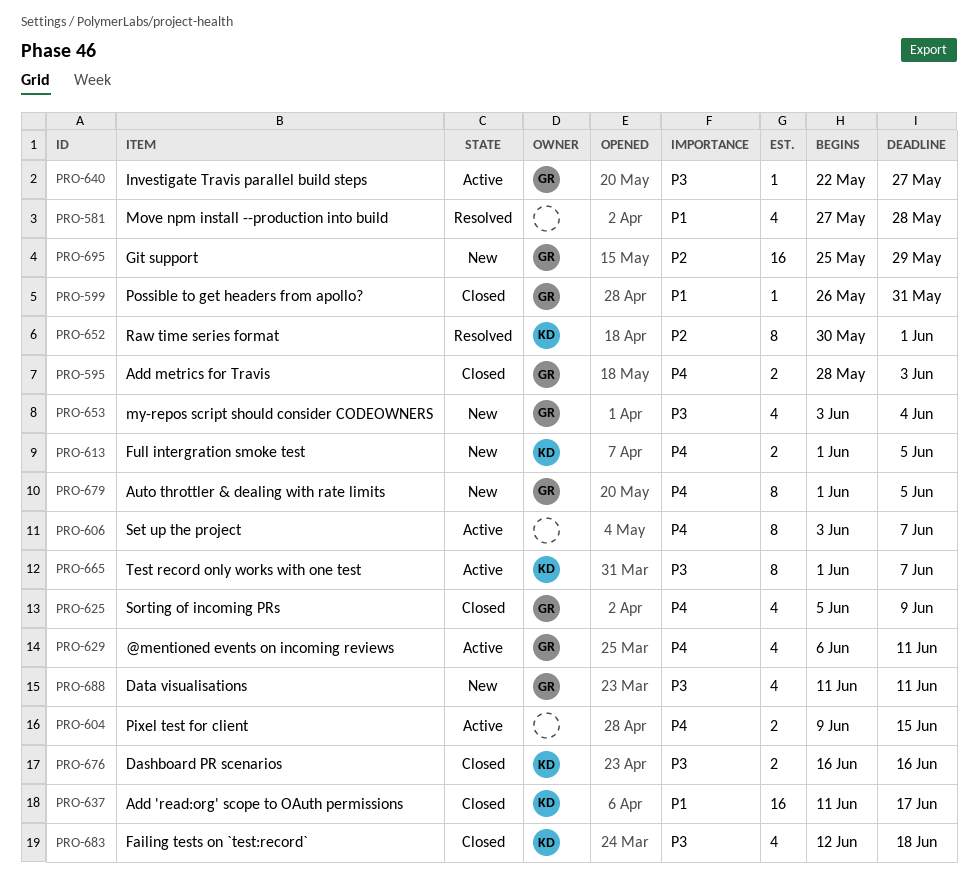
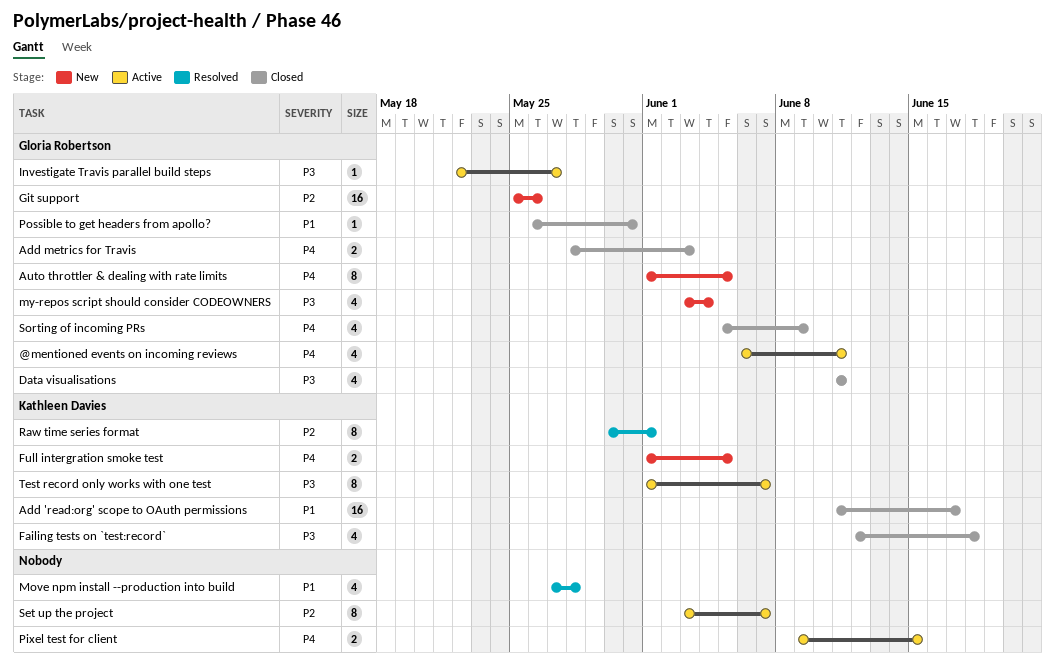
Dashboard PR scenarios: present -> none
Data visualisations, status: New -> Closed
Git support, due: May 29 -> May 26
Set up the project, priority: P4 -> P2

